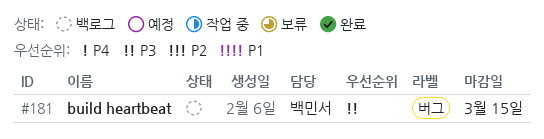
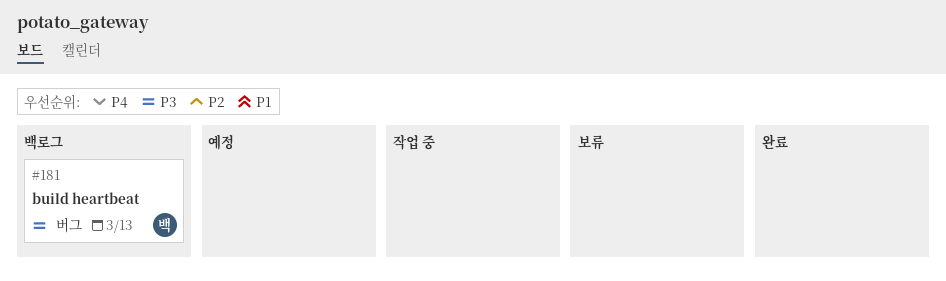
#181, due: Mar 15 -> Mar 13

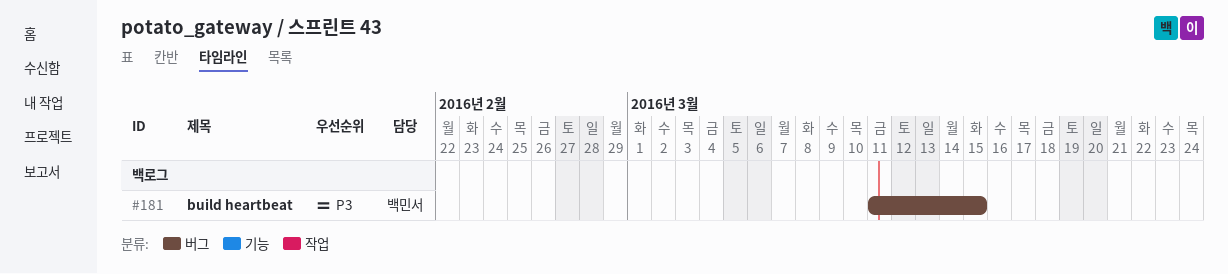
#181, due: Mar 13 -> Mar 15

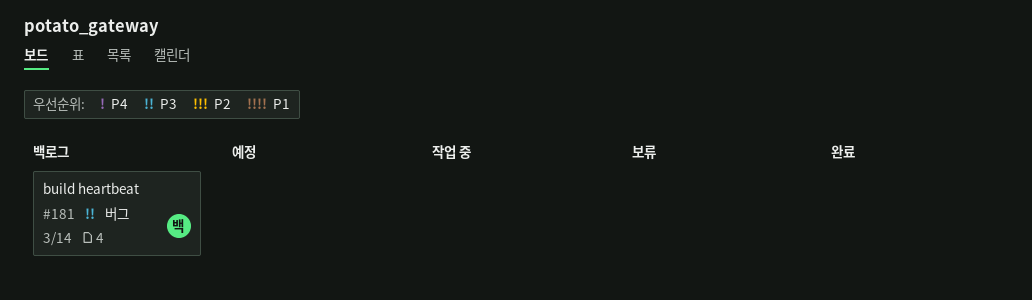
#181, due: Mar 15 -> Mar 14

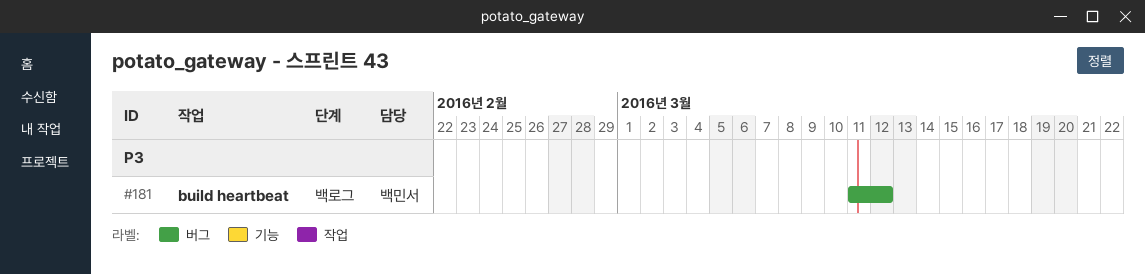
#181, due: Mar 14 -> Mar 12

